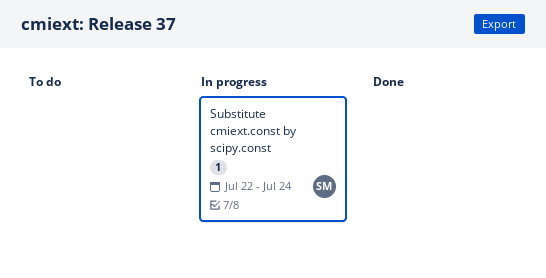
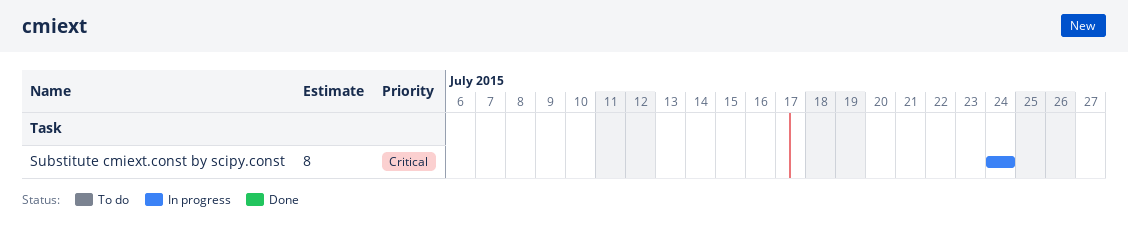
Substitute cmiext.const by scipy.const, estimate: 1 -> 8
Substitute cmiext.const by scipy.const, start: Jul 22 -> Jul 24

